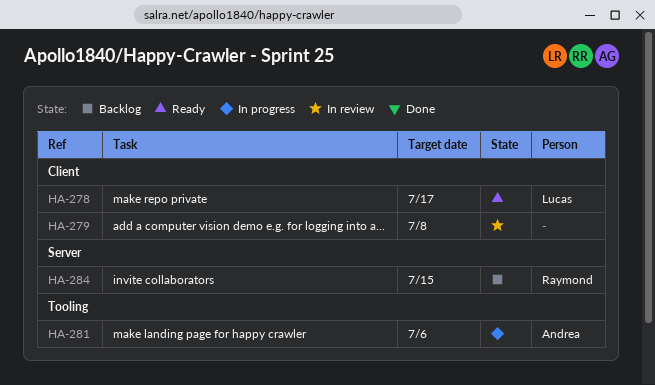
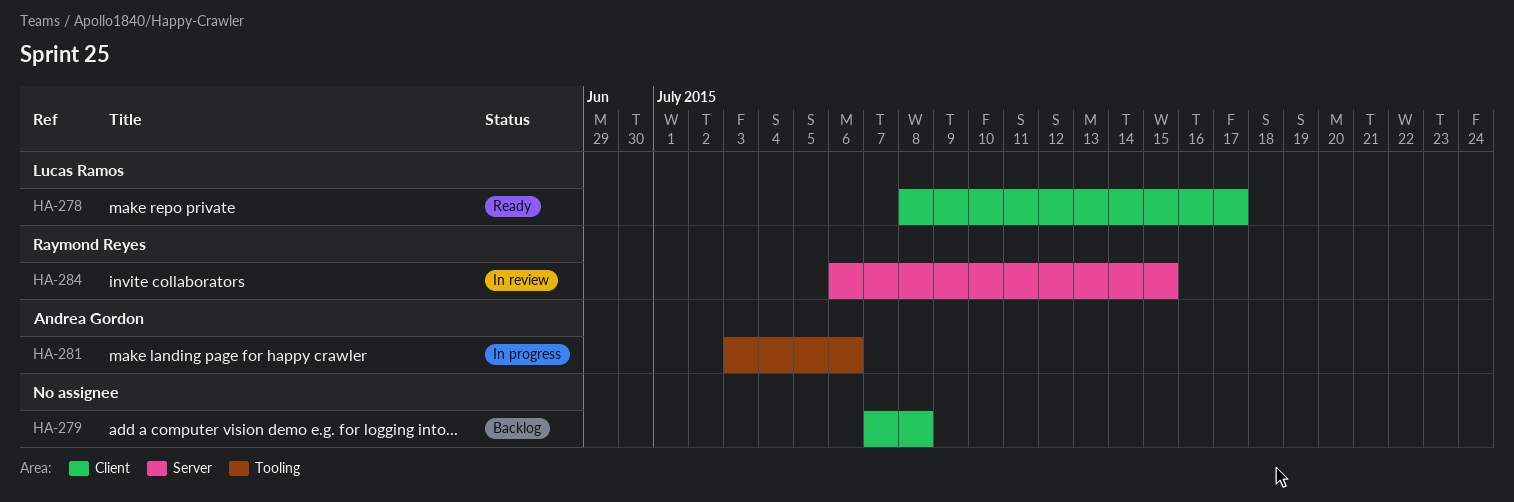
HA-279, status: In review -> Backlog
HA-284, status: Backlog -> In review

